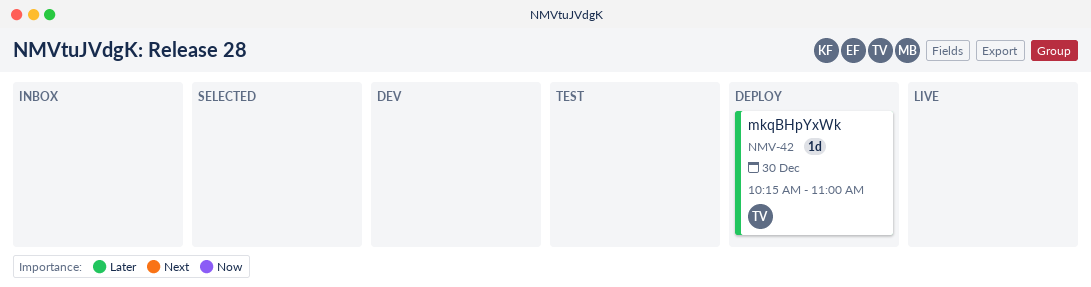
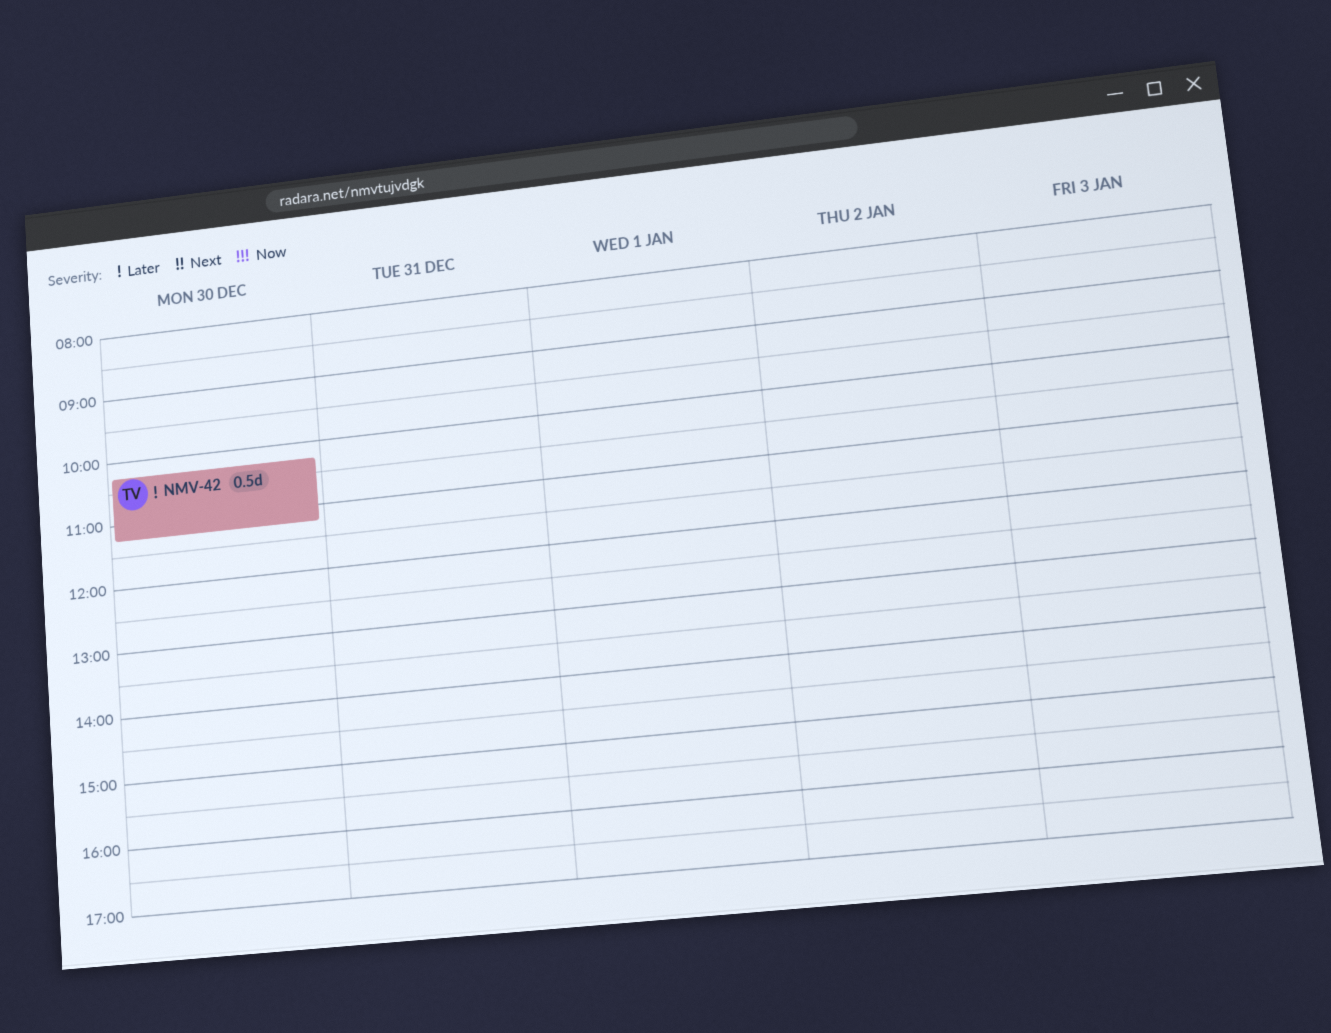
NMV-42, estimate: 1d -> 0.5d
NMV-42, ends: 11:00 -> 11:15

